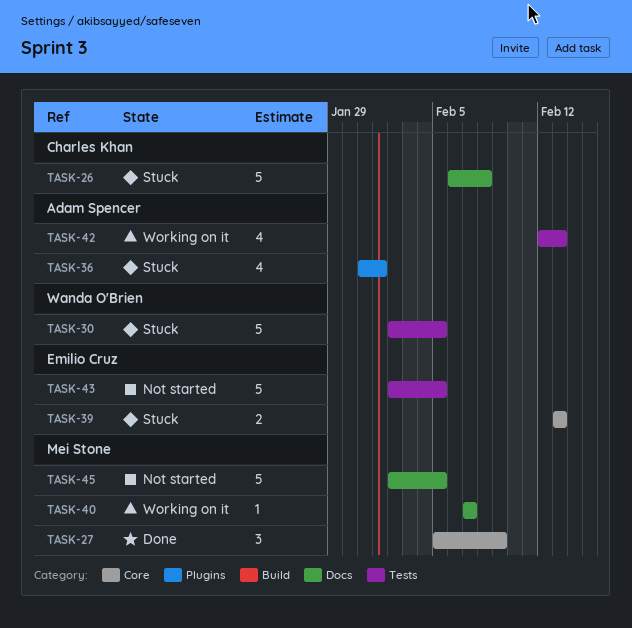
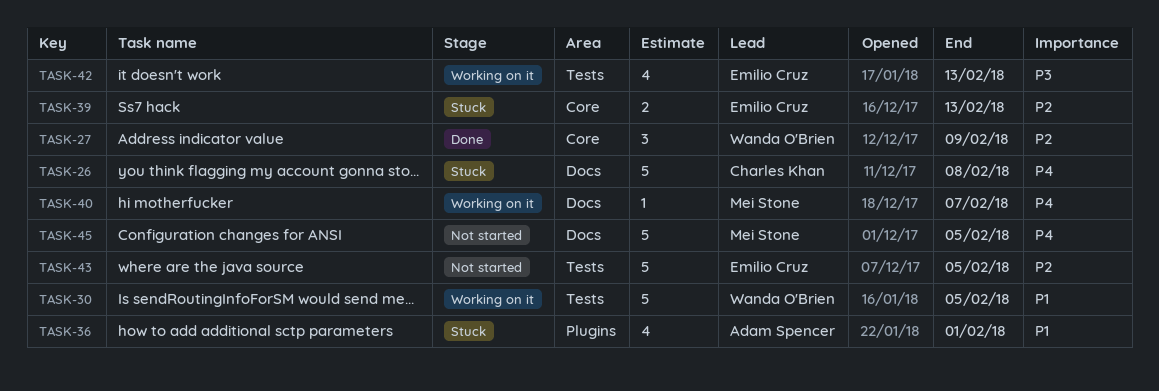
TASK-27, owner: Mei Stone -> Wanda O'Brien
TASK-30, status: Stuck -> Working on it
TASK-42, owner: Adam Spencer -> Emilio Cruz

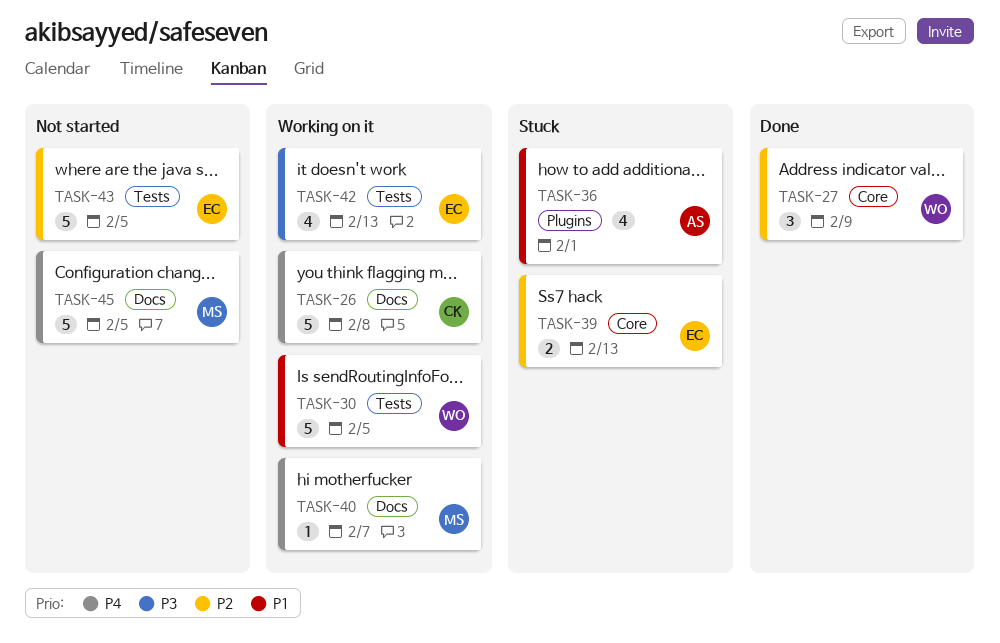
TASK-26, status: Stuck -> Working on it

